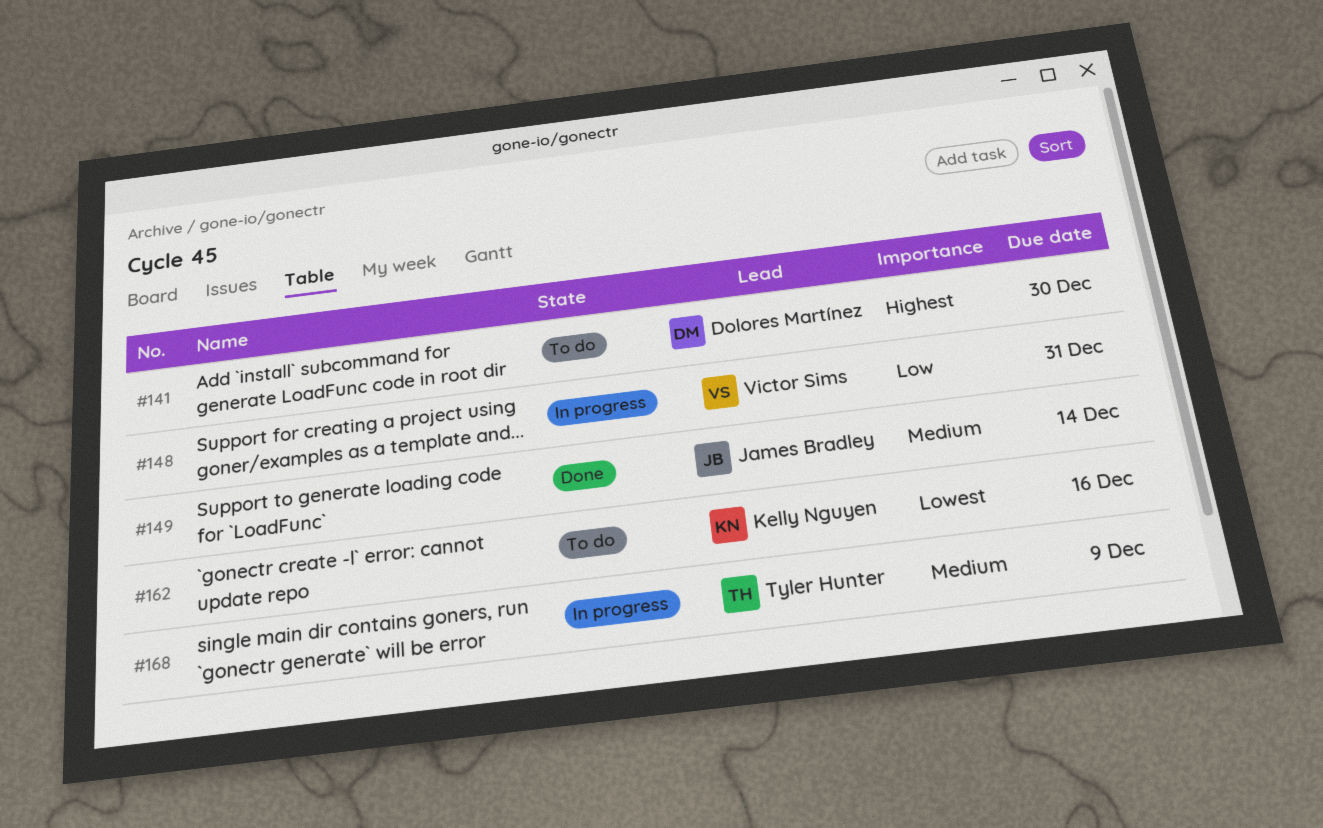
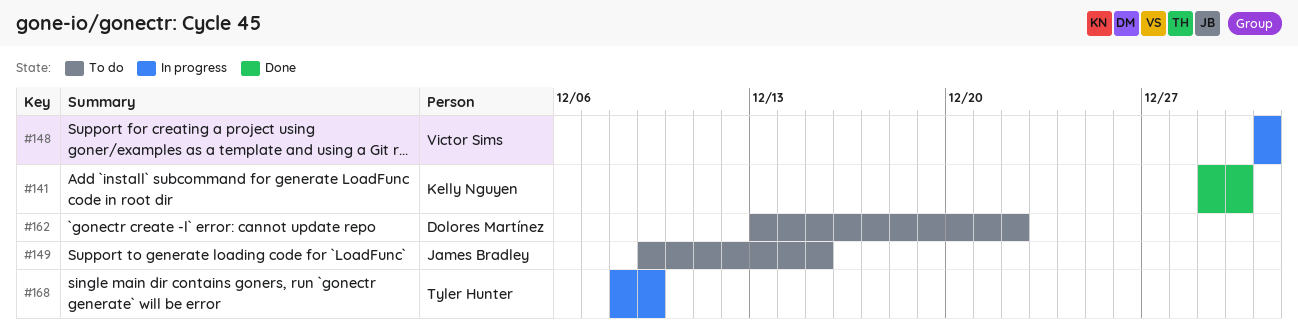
#141, status: To do -> Done
#141, owner: Dolores Martínez -> Kelly Nguyen
#149, status: Done -> To do
#149, due: Dec 14 -> Dec 15
#162, owner: Kelly Nguyen -> Dolores Martínez
#162, due: Dec 16 -> Dec 22

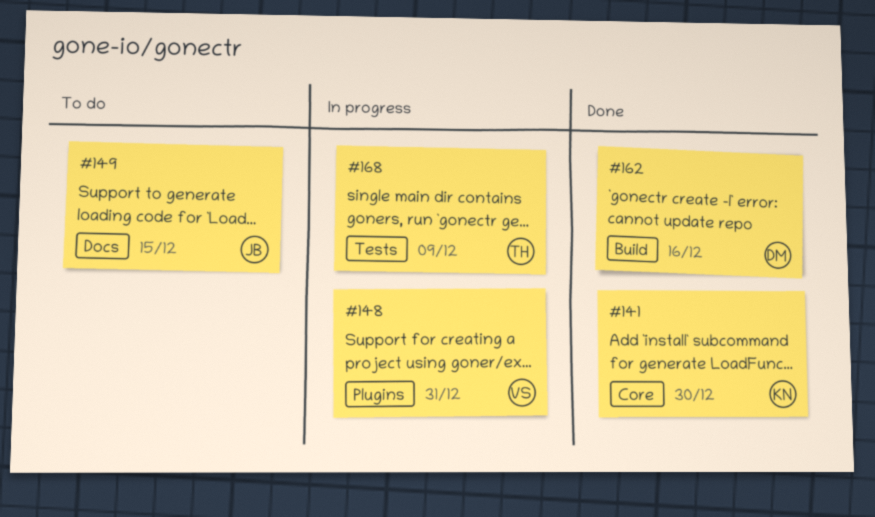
#162, status: To do -> Done
#162, due: Dec 22 -> Dec 16

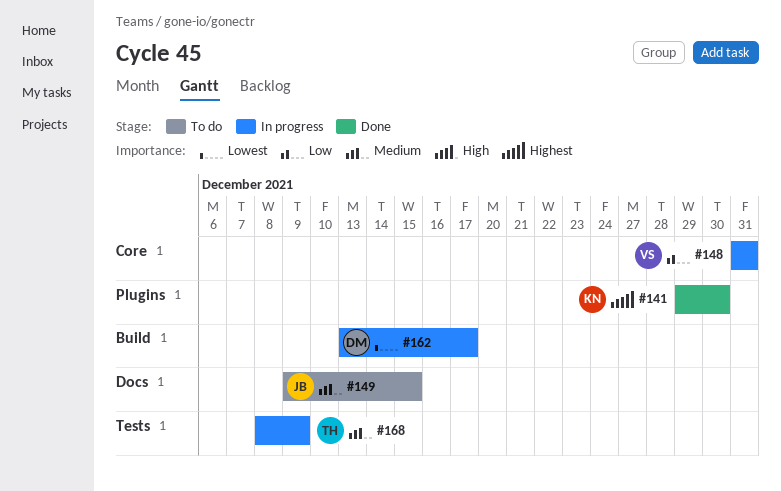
#141, label: Core -> Plugins
#148, label: Plugins -> Core
#162, status: Done -> In progress
#162, due: Dec 16 -> Dec 17

